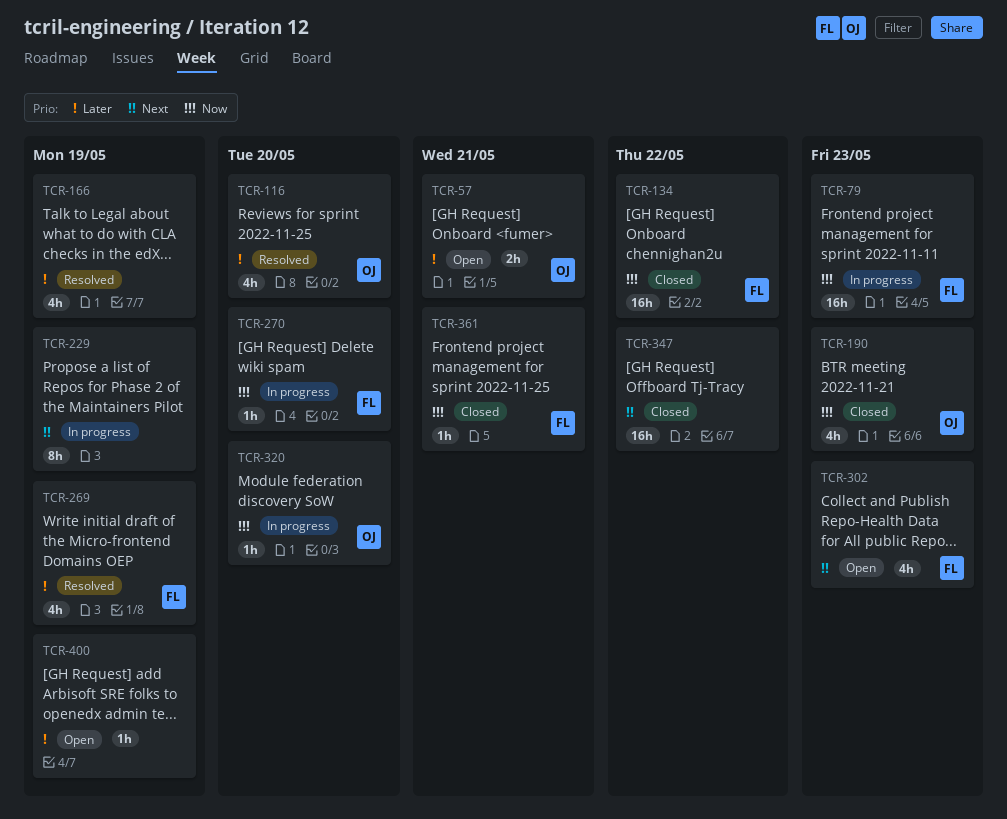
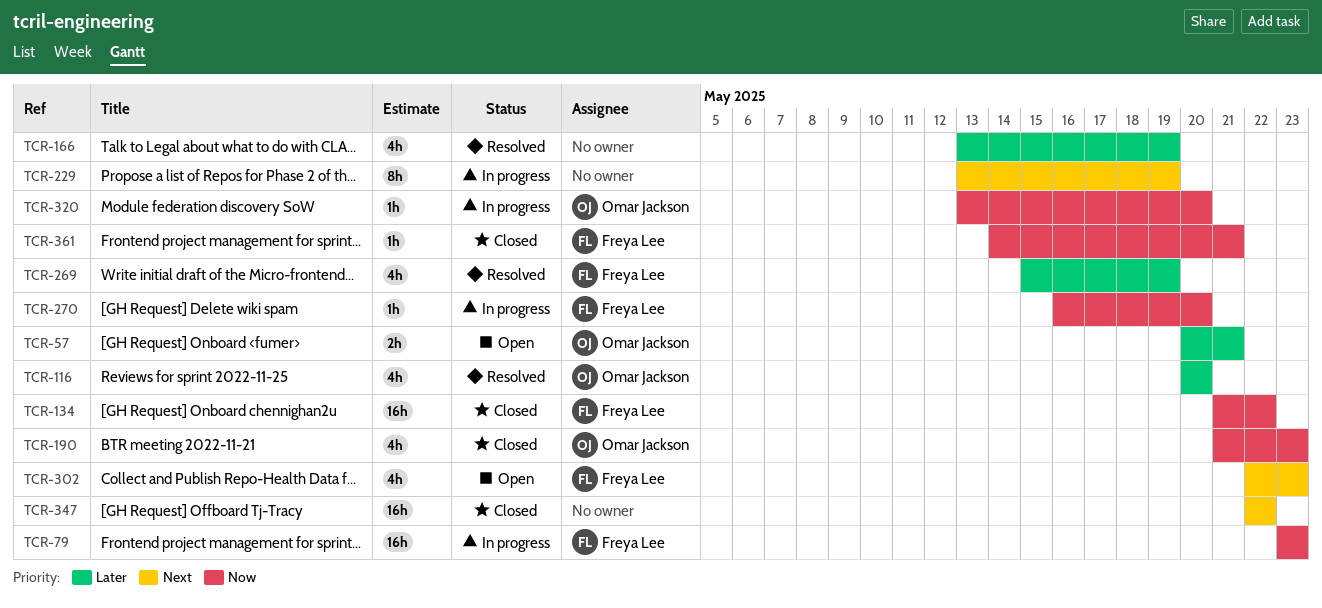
TCR-400: present -> none

